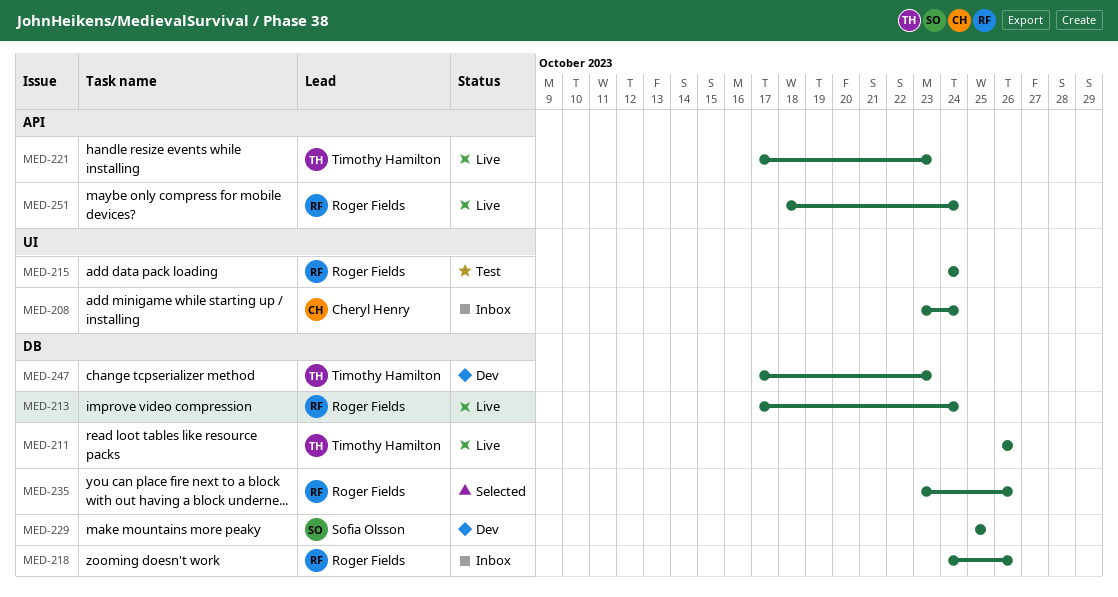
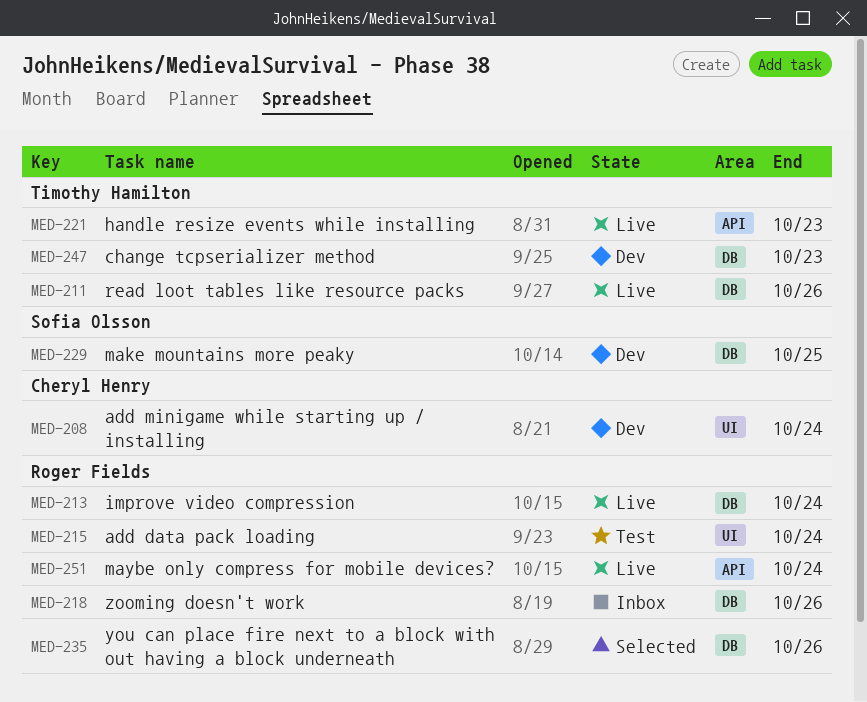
MED-208, status: Inbox -> Dev

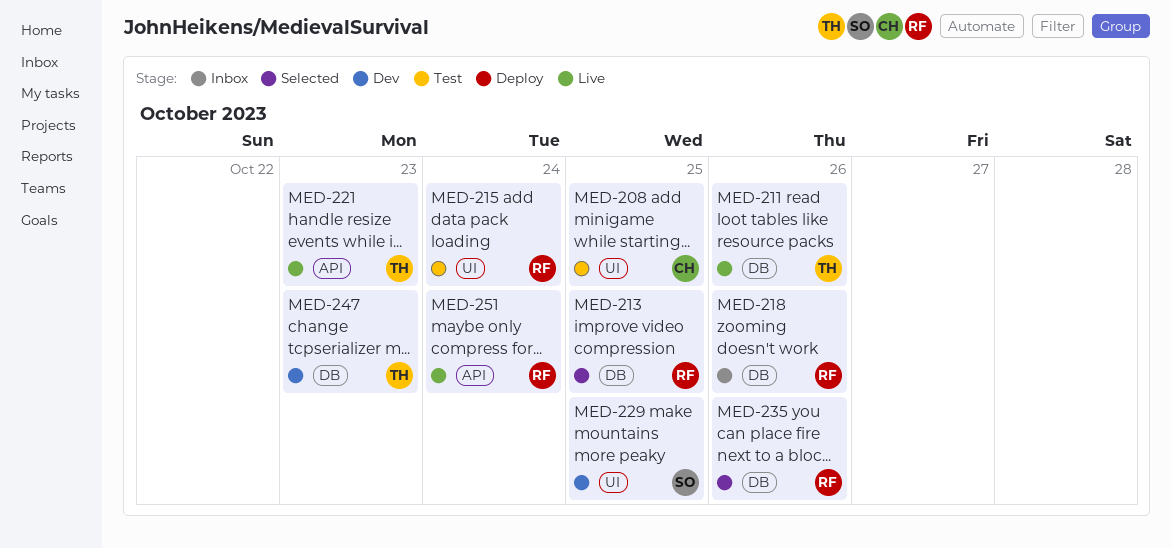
MED-208, status: Dev -> Test
MED-208, due: Oct 24 -> Oct 25
MED-213, status: Live -> Selected
MED-213, due: Oct 24 -> Oct 25
MED-229, label: DB -> UI

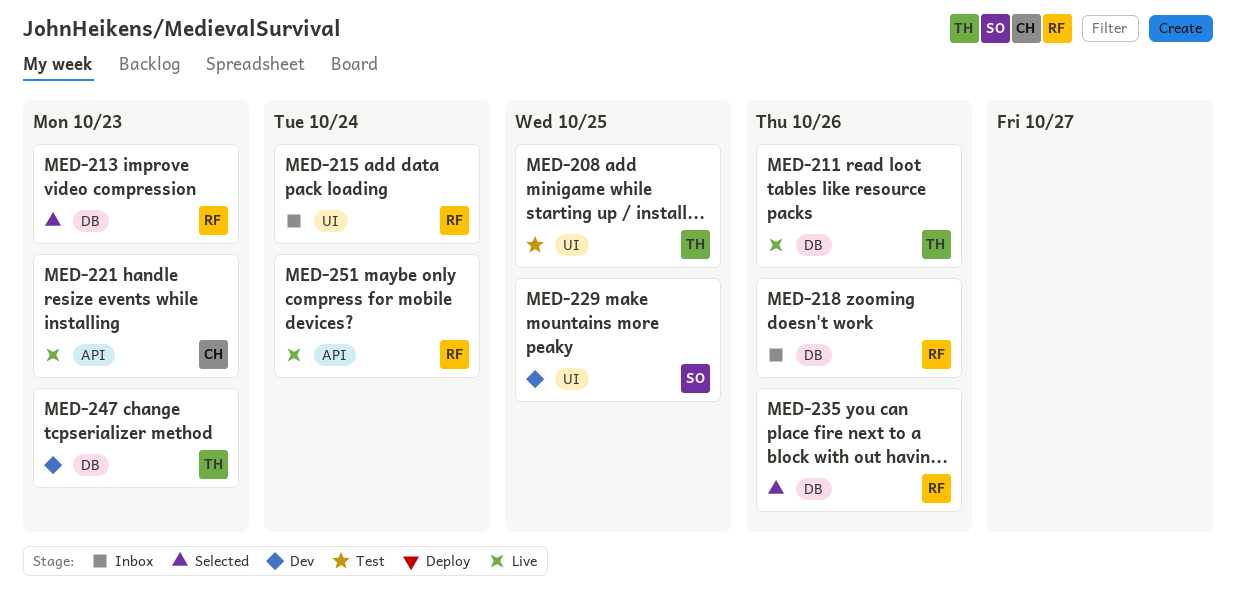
MED-208, owner: CH -> TH
MED-213, due: Oct 25 -> Oct 23
MED-215, status: Test -> Inbox
MED-221, owner: TH -> CH

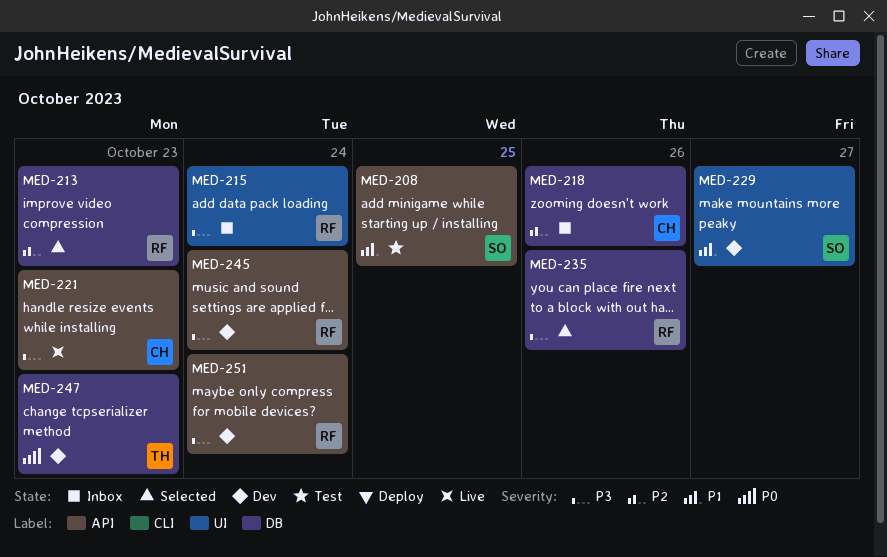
MED-208, owner: TH -> SO
MED-208, label: UI -> API
MED-211: present -> none
MED-218, owner: RF -> CH
MED-229, due: Oct 25 -> Oct 27
MED-245: none -> present
MED-251, status: Live -> Dev

